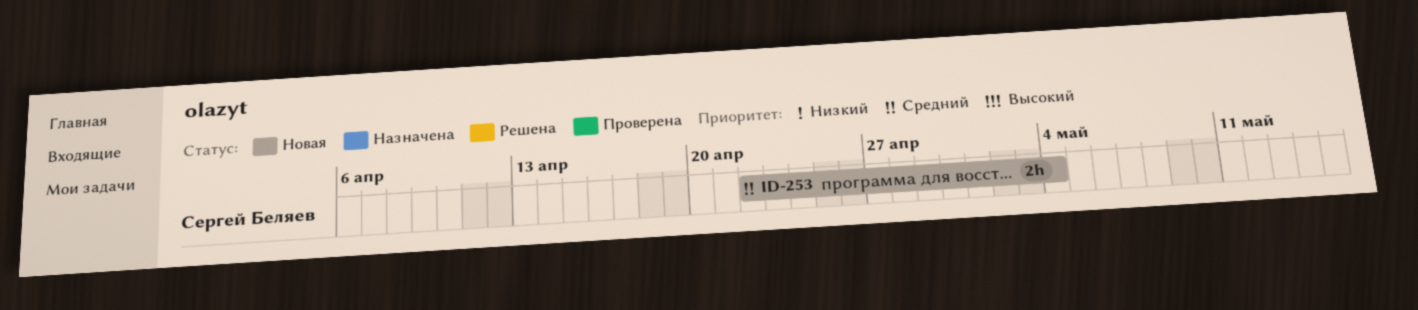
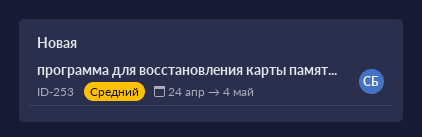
ID-253, start: Apr 22 -> Apr 24

